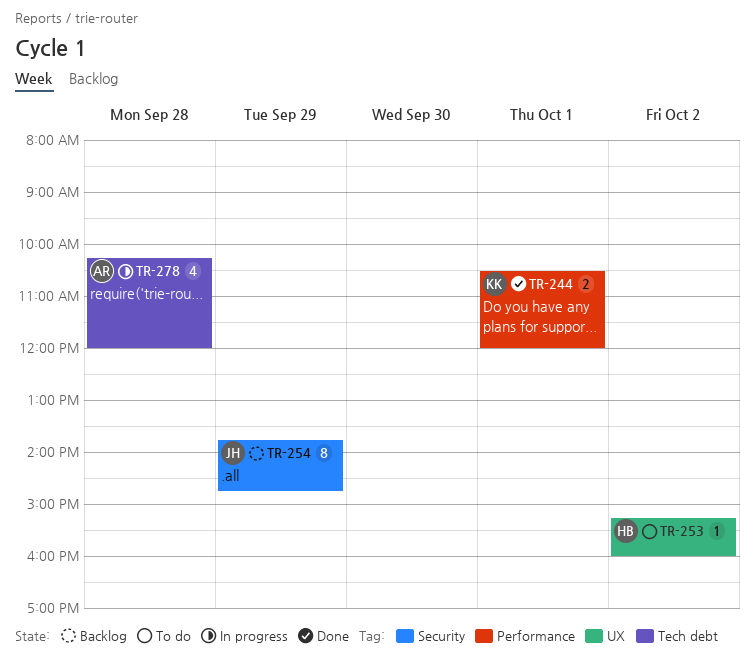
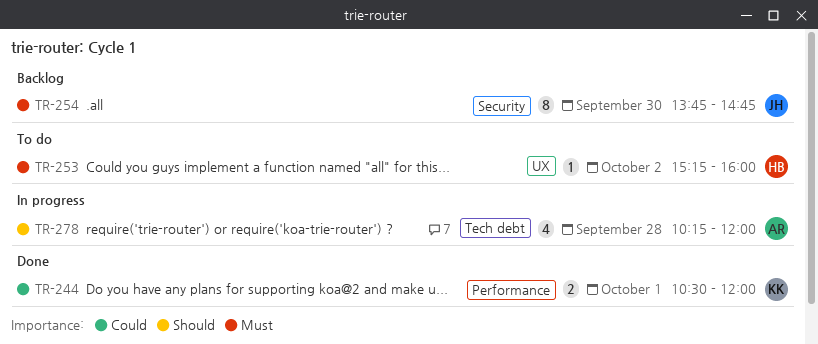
TR-254, day: Sep 29 -> Sep 30

